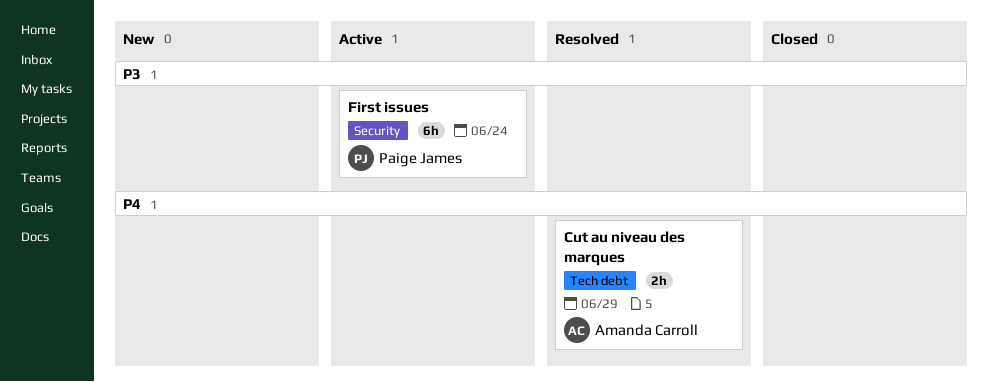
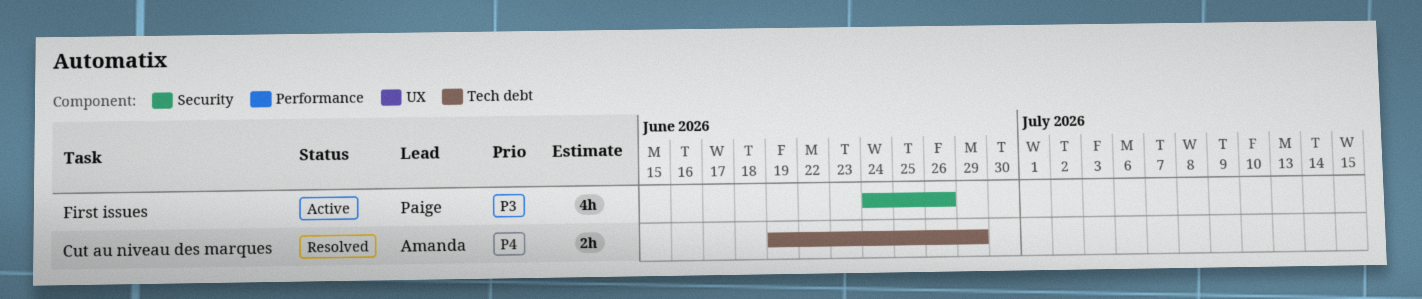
First issues, estimate: 6h -> 4h
First issues, due: Jun 24 -> Jun 26

